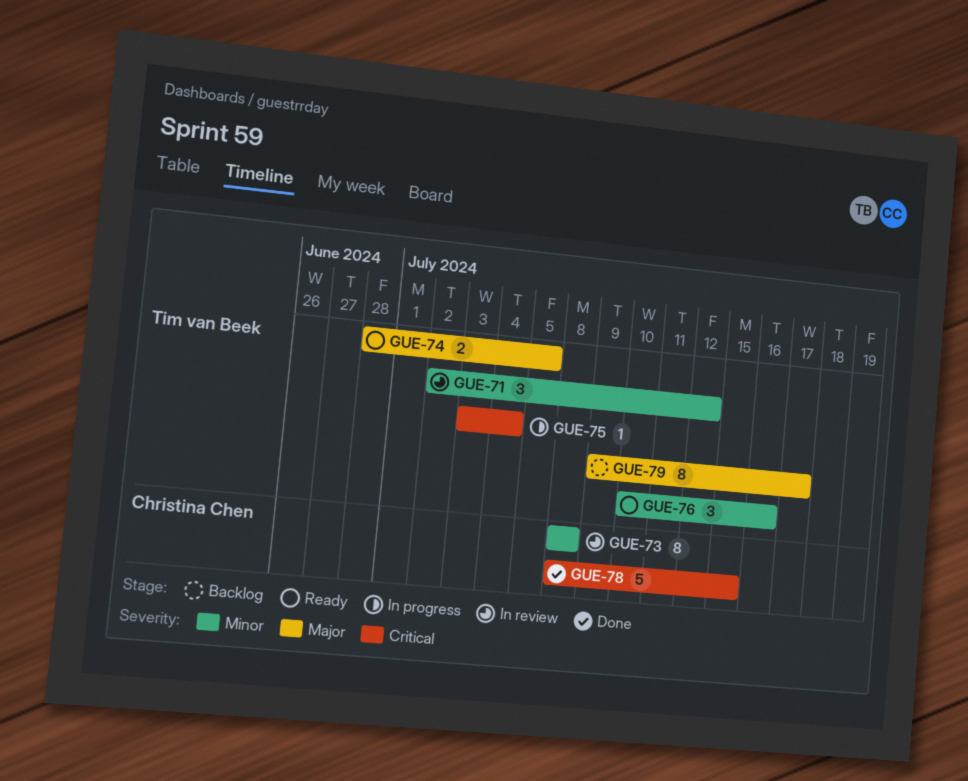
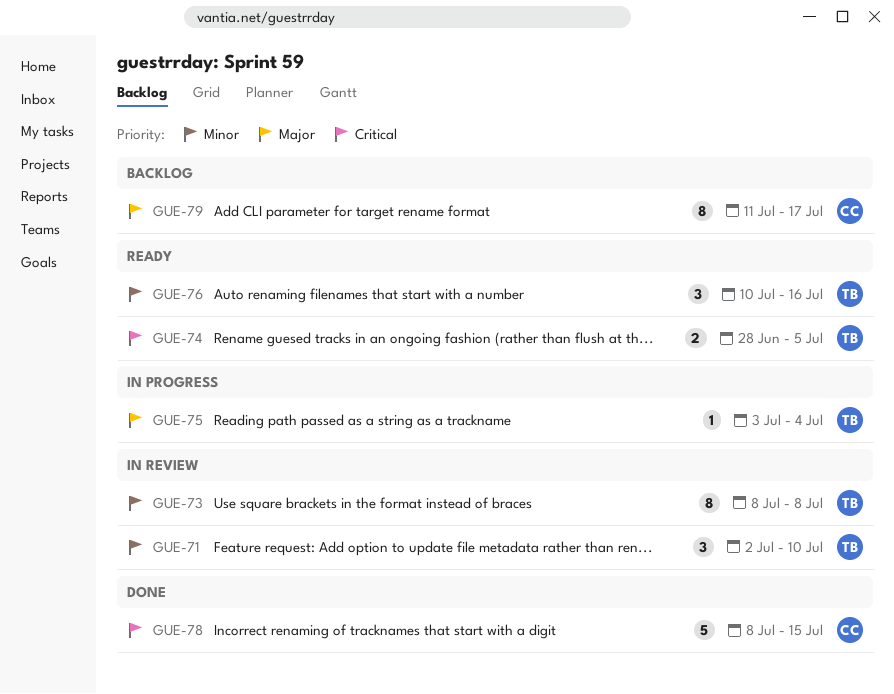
GUE-71, due: Jul 12 -> Jul 10
GUE-73, owner: Christina Chen -> Tim van Beek
GUE-74, priority: Major -> Critical
GUE-75, priority: Critical -> Major
GUE-79, owner: Tim van Beek -> Christina Chen
GUE-79, start: Jul 9 -> Jul 11

